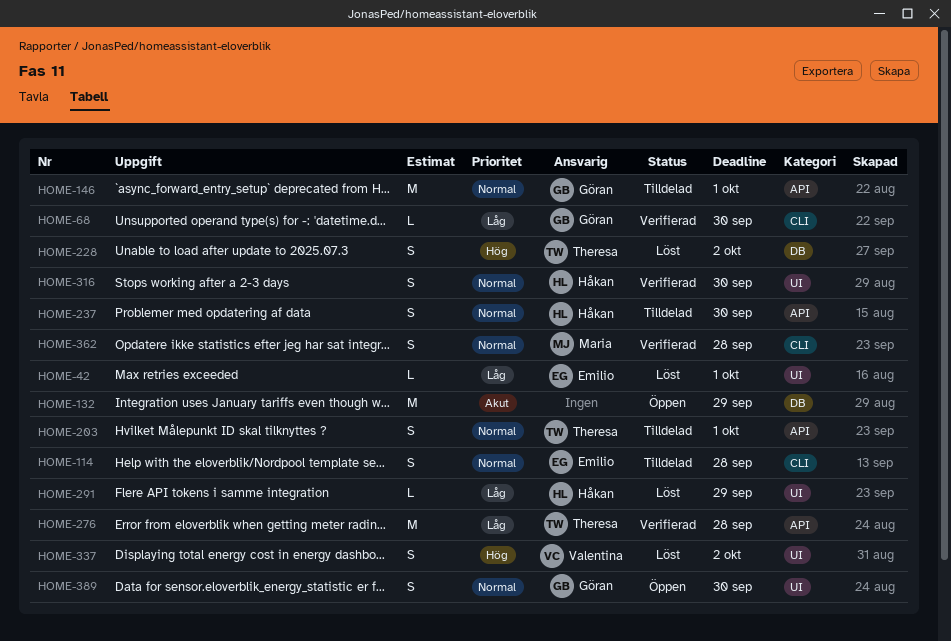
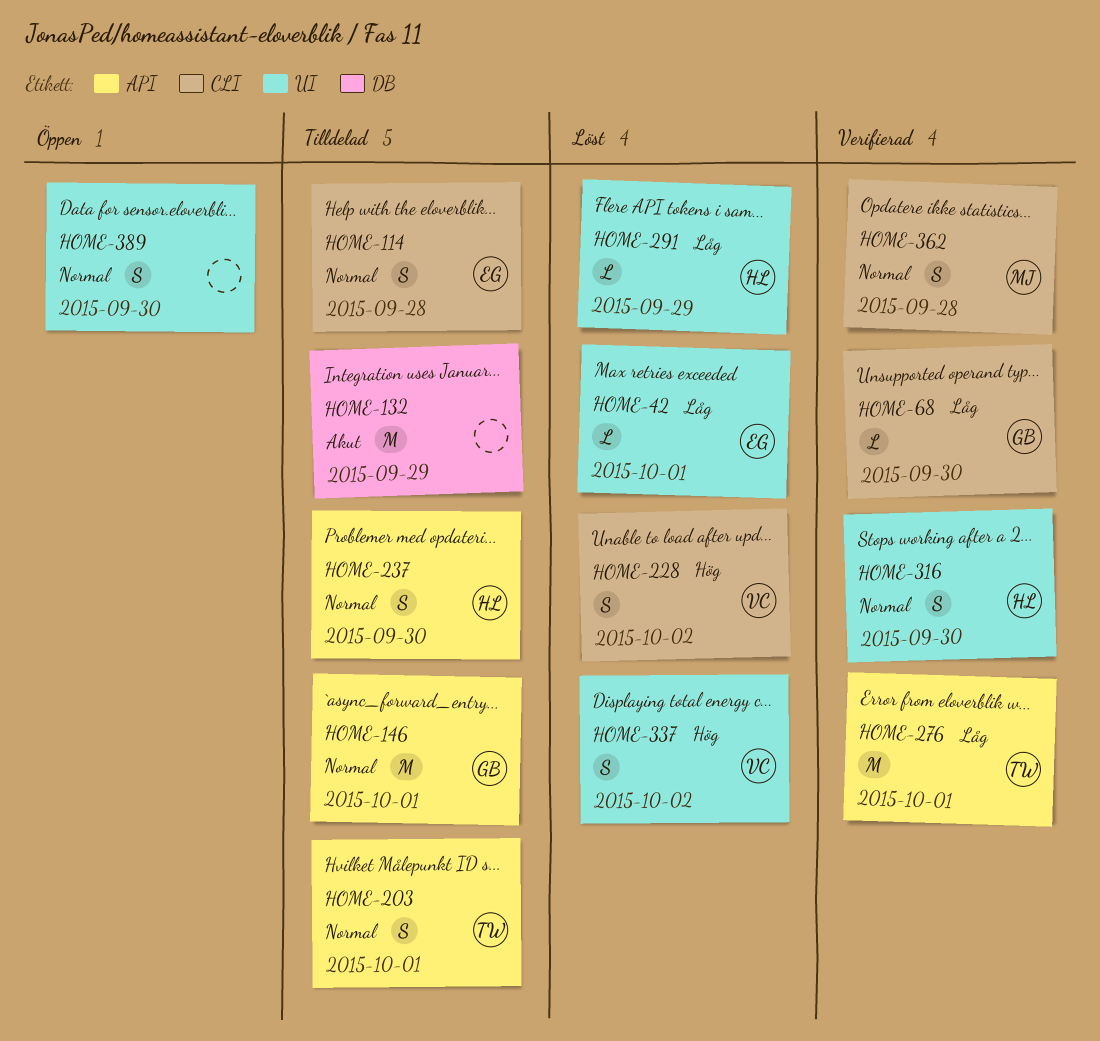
HOME-132, status: Öppen -> Tilldelad
HOME-228, owner: Theresa -> Valentina
HOME-228, label: DB -> CLI
HOME-276, due: Sep 28 -> Oct 1
HOME-389, owner: Göran -> none

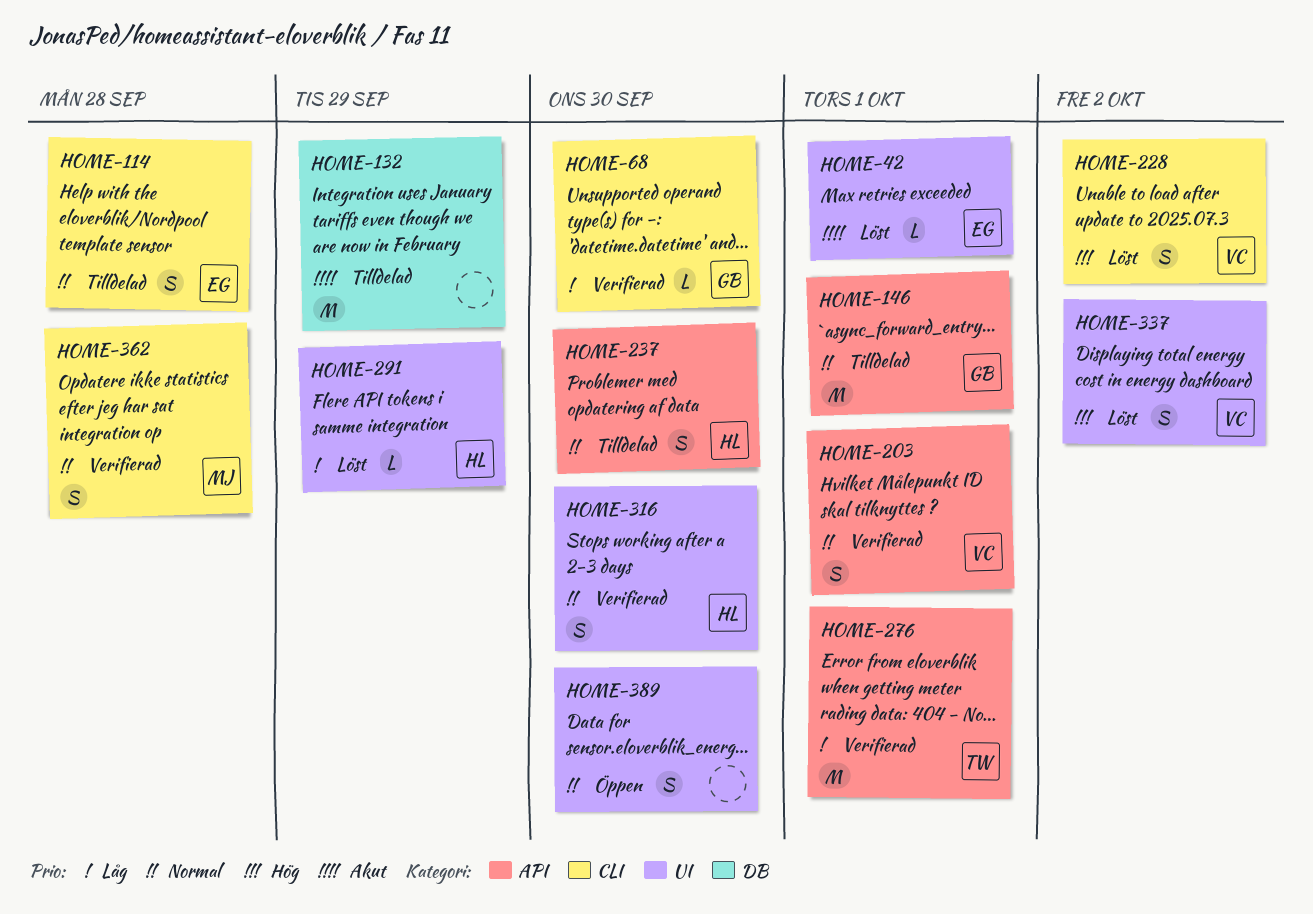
HOME-42, priority: Låg -> Akut
HOME-203, status: Tilldelad -> Verifierad
HOME-203, owner: TW -> VC

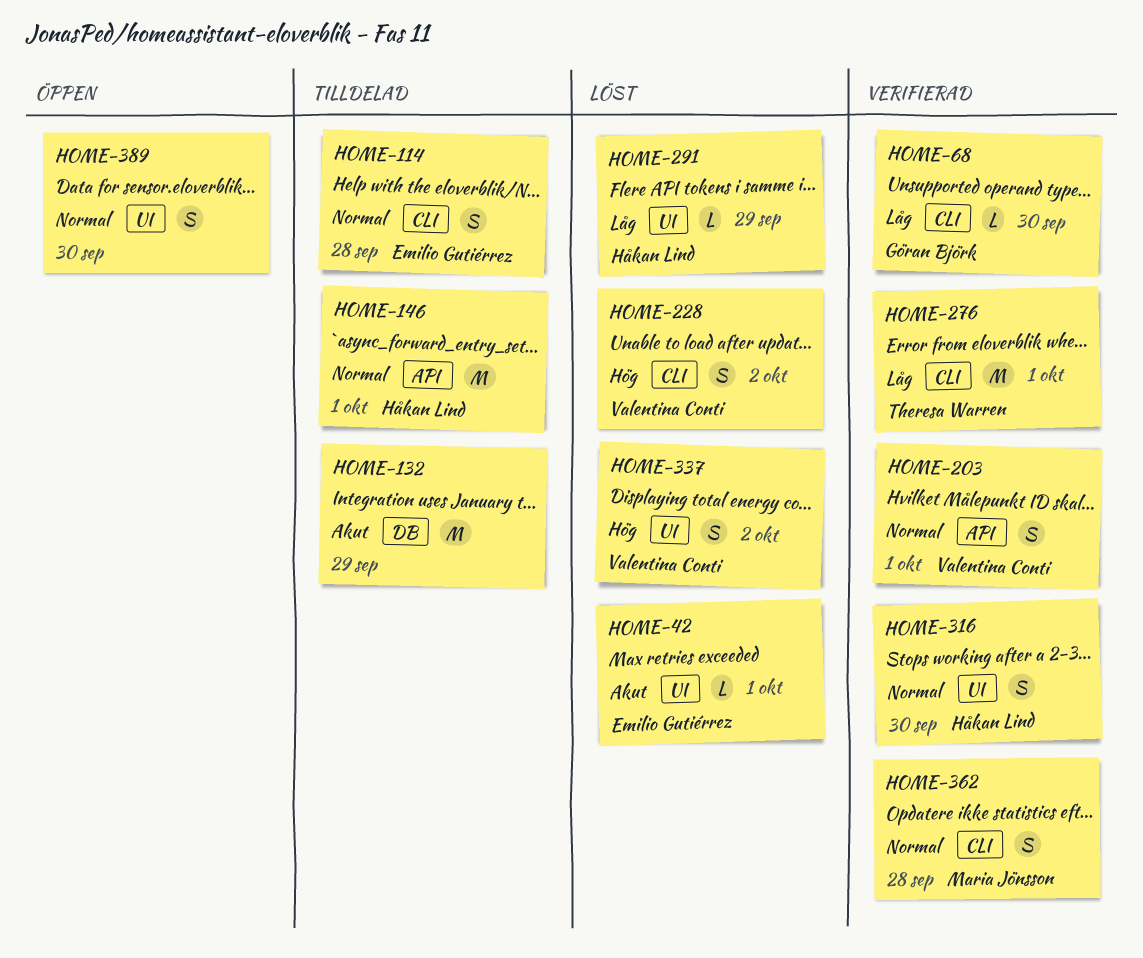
HOME-146, owner: Göran Björk -> Håkan Lind
HOME-237: present -> none
HOME-276, label: API -> CLI

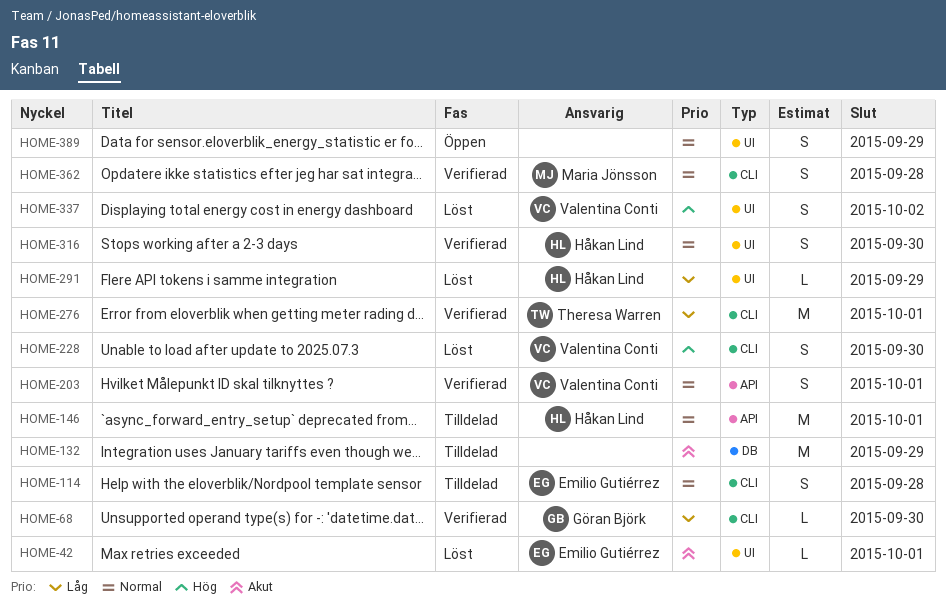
HOME-228, due: Oct 2 -> Sep 30
HOME-389, due: Sep 30 -> Sep 29

